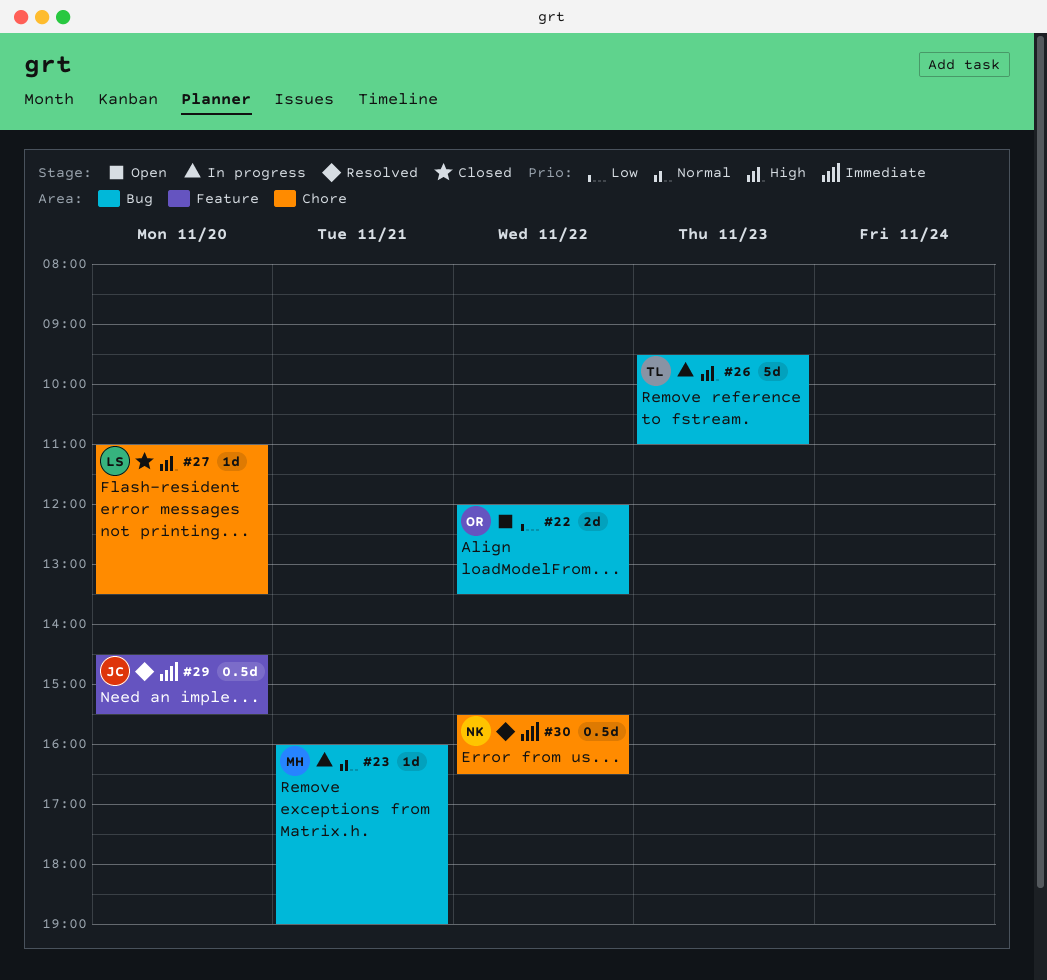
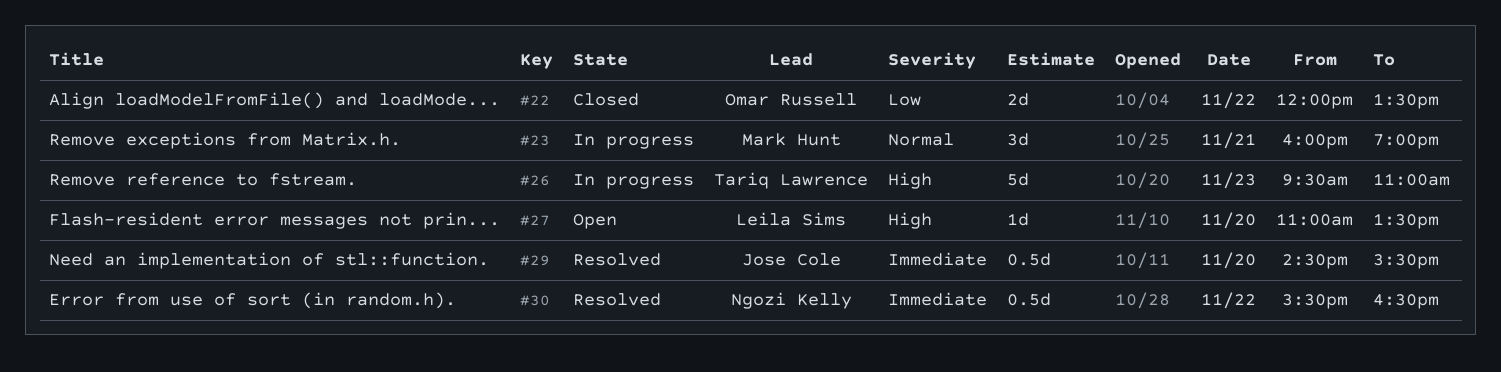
#22, status: Open -> Closed
#23, estimate: 1d -> 3d
#27, status: Closed -> Open

